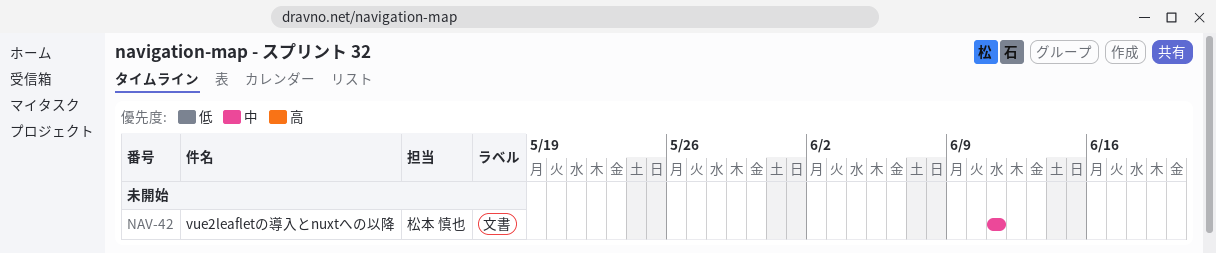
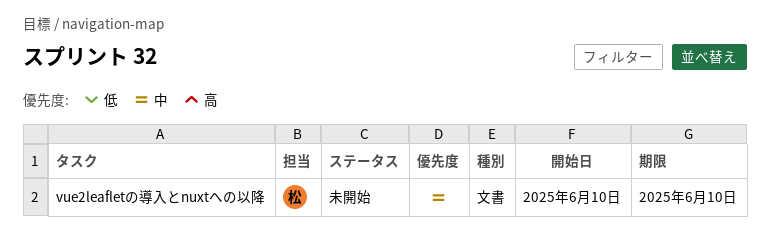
vue2leafletの導入とnuxtへの以降, start: Jun 11 -> Jun 10
vue2leafletの導入とnuxtへの以降, due: Jun 11 -> Jun 10

